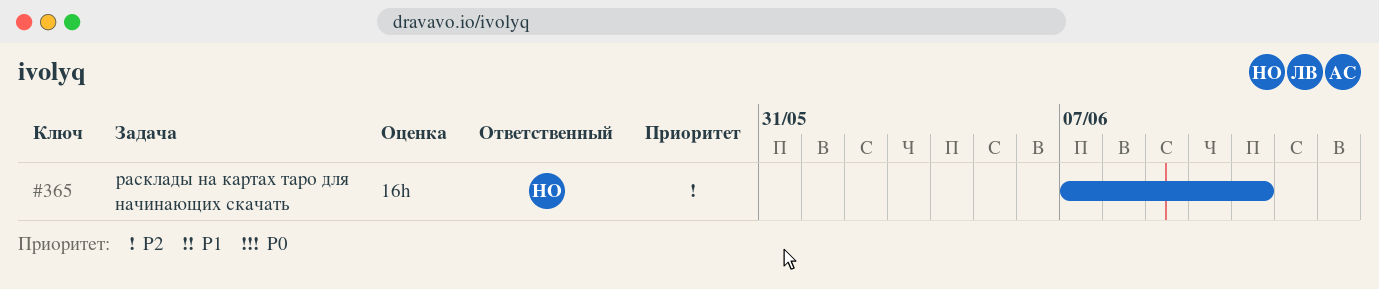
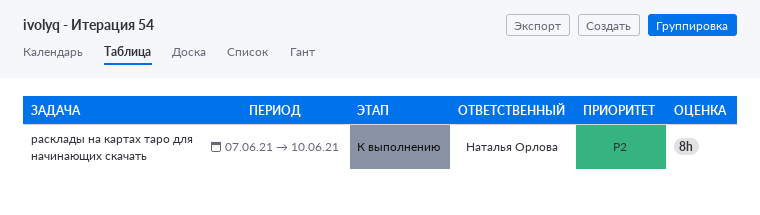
расклады на картах таро для начинающих скачать, estimate: 16h -> 8h
расклады на картах таро для начинающих скачать, due: Jun 11 -> Jun 10

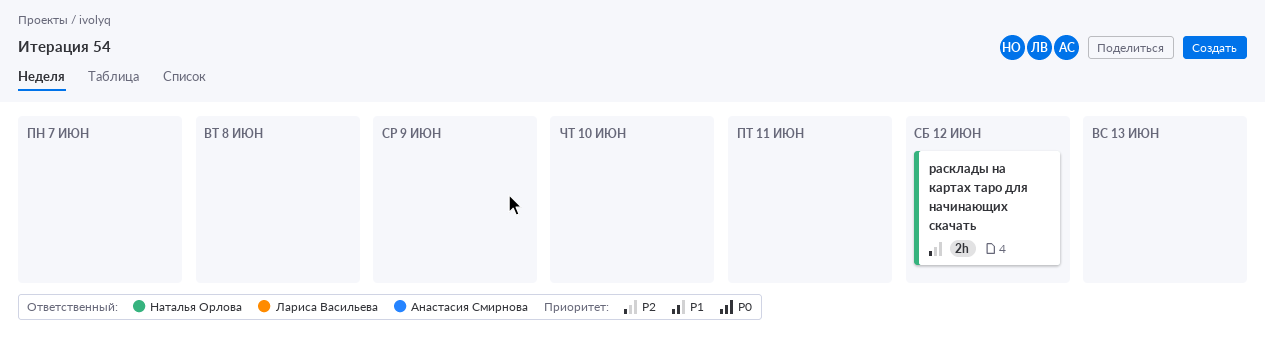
расклады на картах таро для начинающих скачать, estimate: 8h -> 2h
расклады на картах таро для начинающих скачать, due: Jun 10 -> Jun 12

